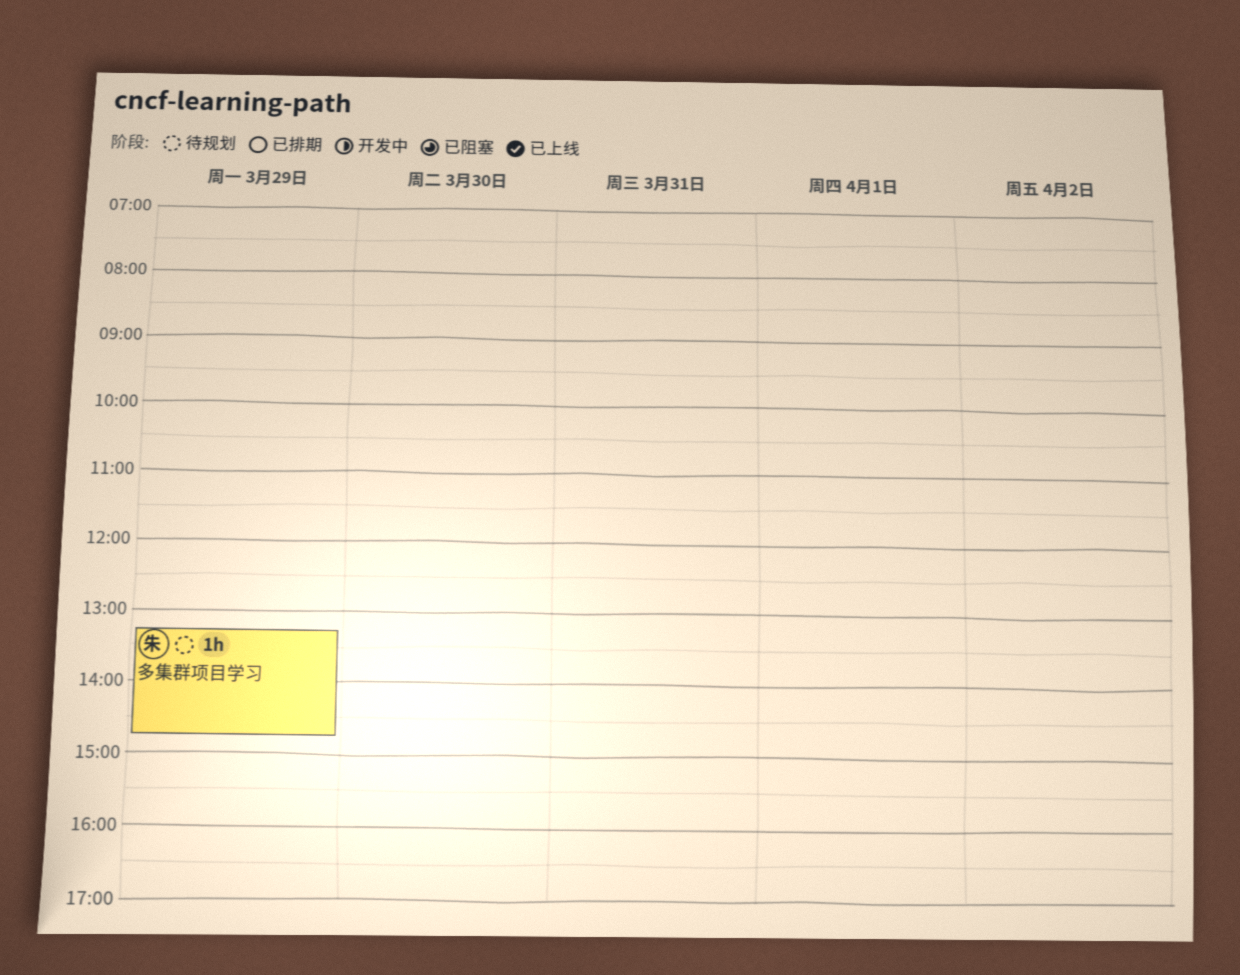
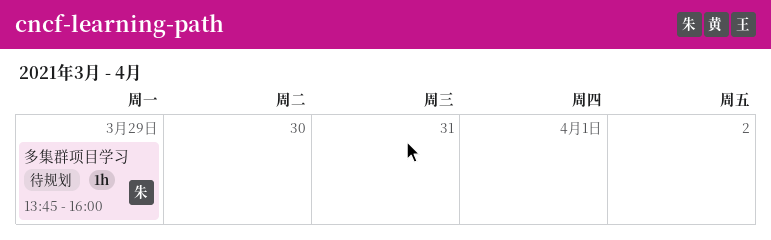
多集群项目学习, begins: 13:15 -> 13:45
多集群项目学习, ends: 14:45 -> 16:00

